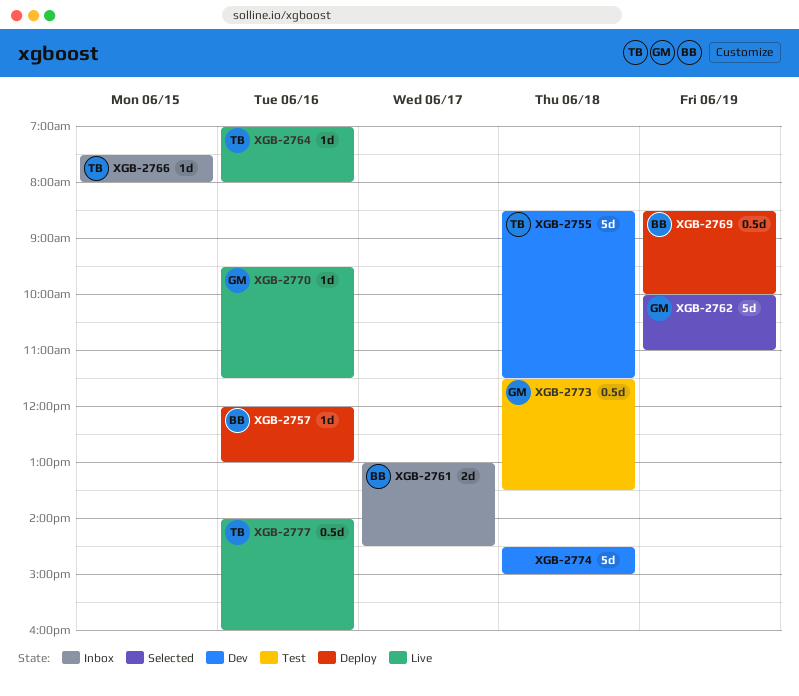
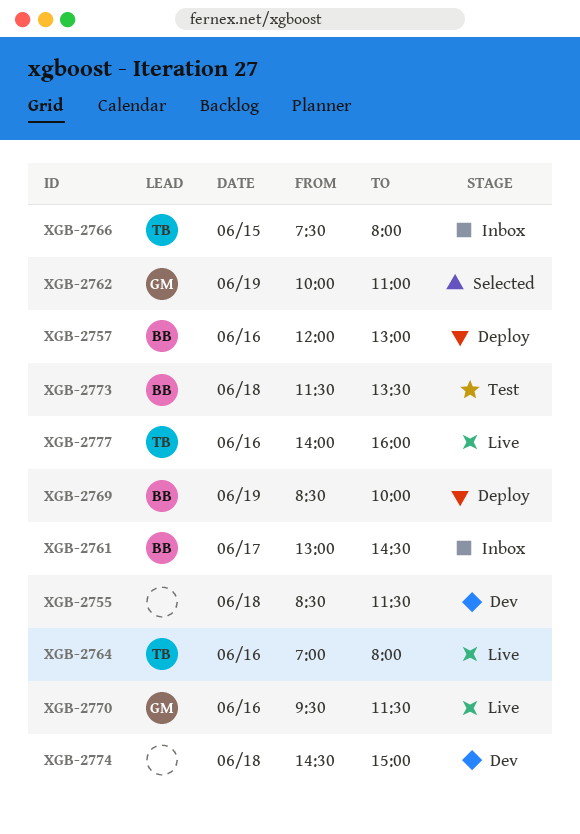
XGB-2755, owner: TB -> none
XGB-2773, owner: GM -> BB

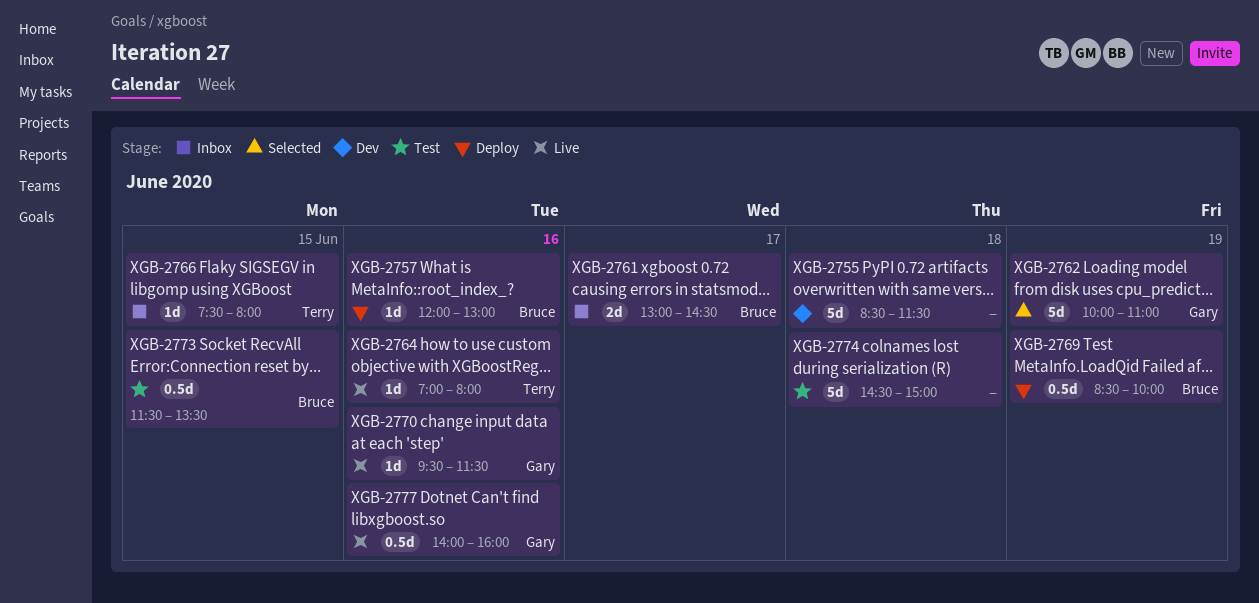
XGB-2773, day: Jun 18 -> Jun 15
XGB-2774, status: Dev -> Test
XGB-2777, owner: Terry -> Gary

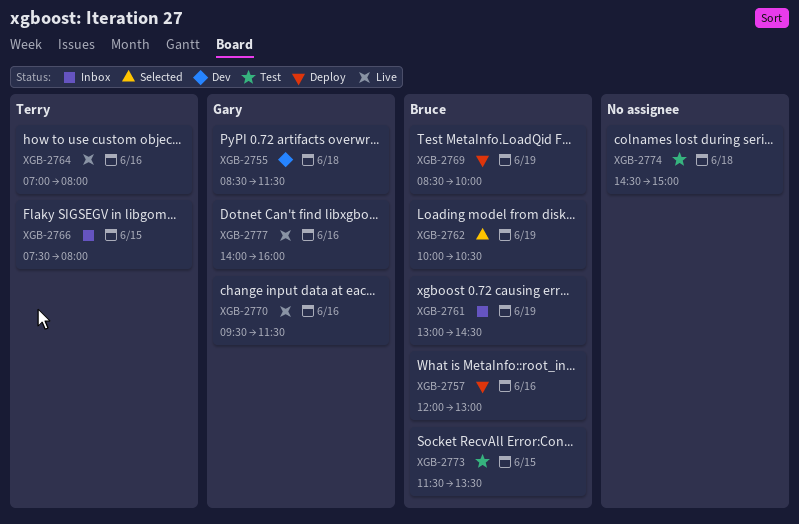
XGB-2755, owner: none -> Gary
XGB-2761, day: Jun 17 -> Jun 19
XGB-2762, owner: Gary -> Bruce
XGB-2762, ends: 11:00 -> 10:30

